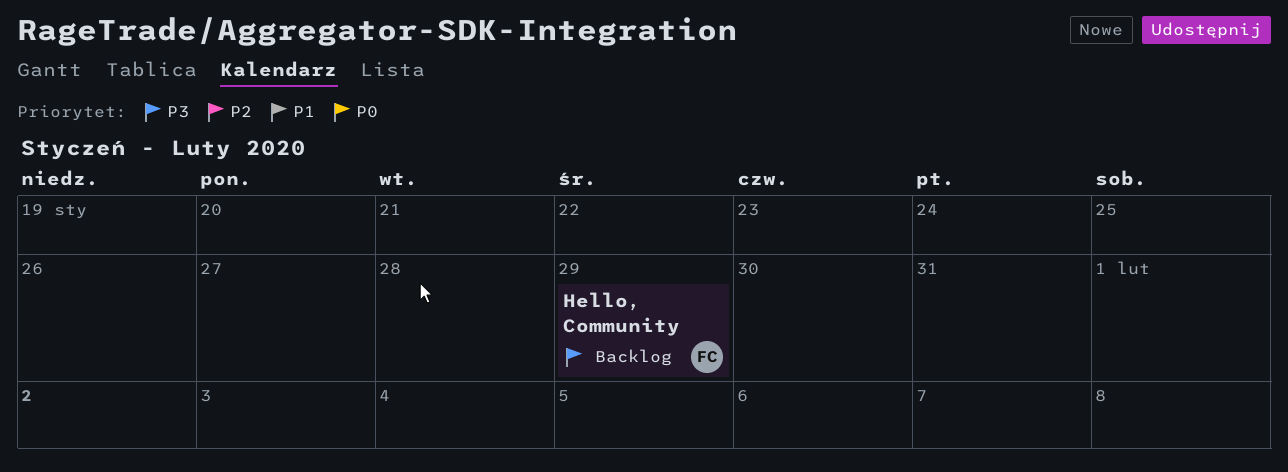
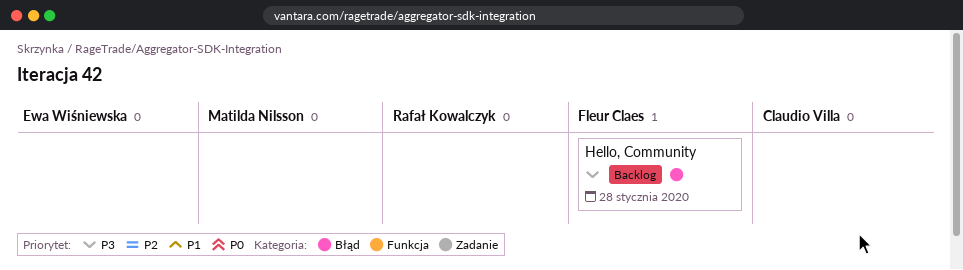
Hello, Community, due: Jan 29 -> Jan 28

